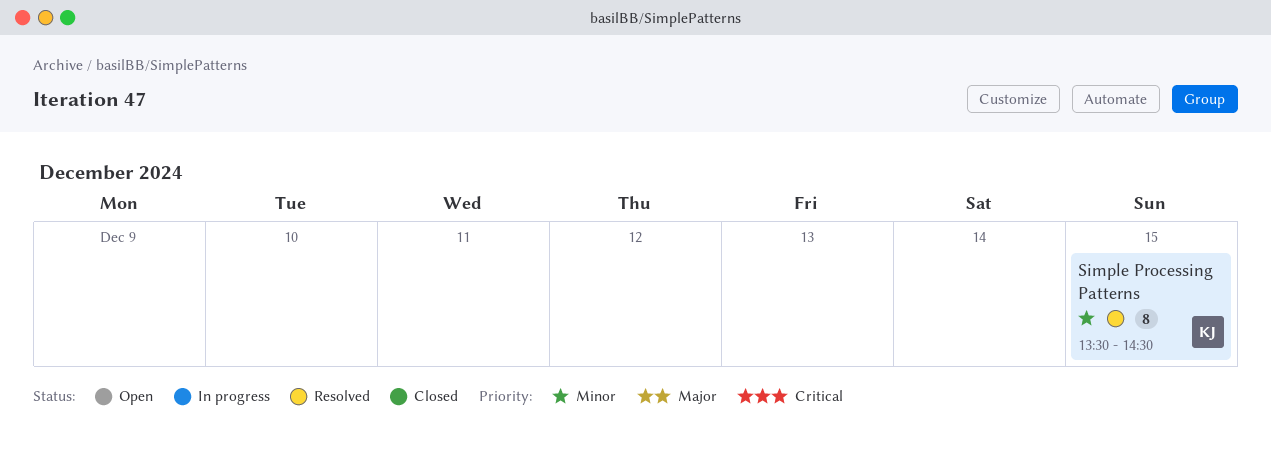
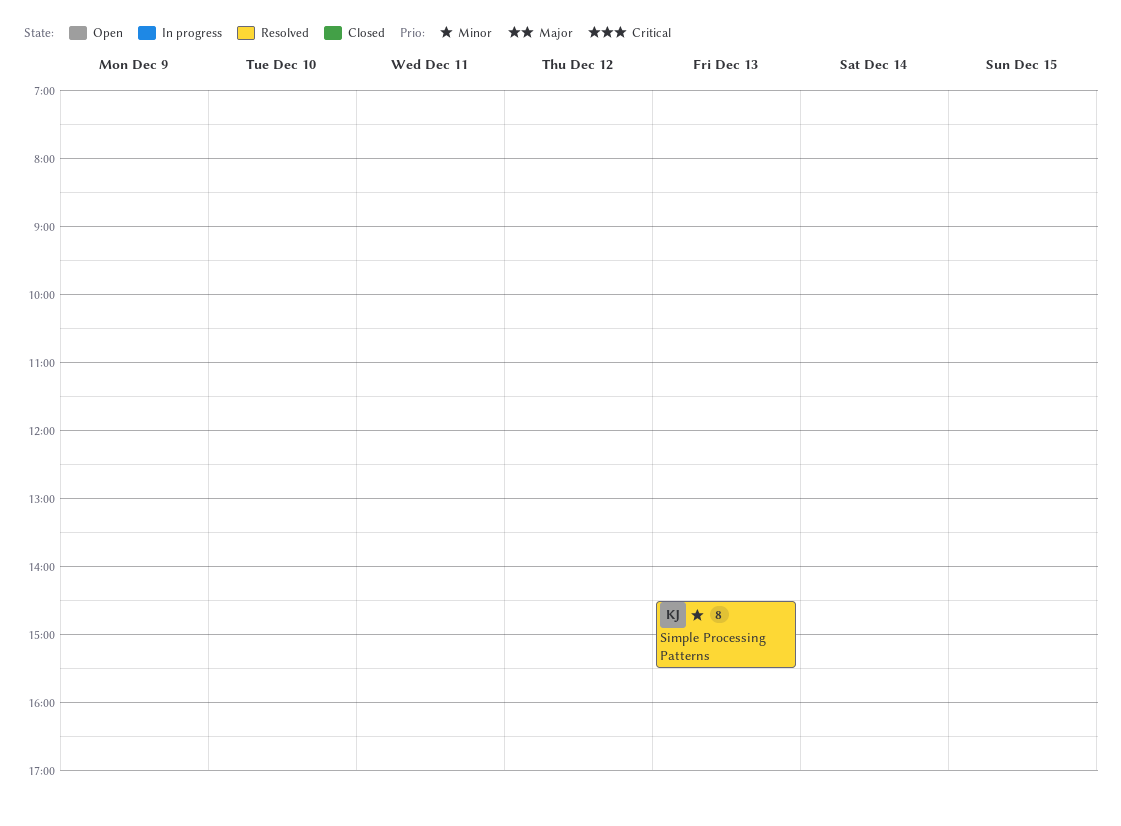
Simple Processing Patterns, day: Dec 15 -> Dec 13
Simple Processing Patterns, begins: 13:30 -> 14:30
Simple Processing Patterns, ends: 14:30 -> 15:30

